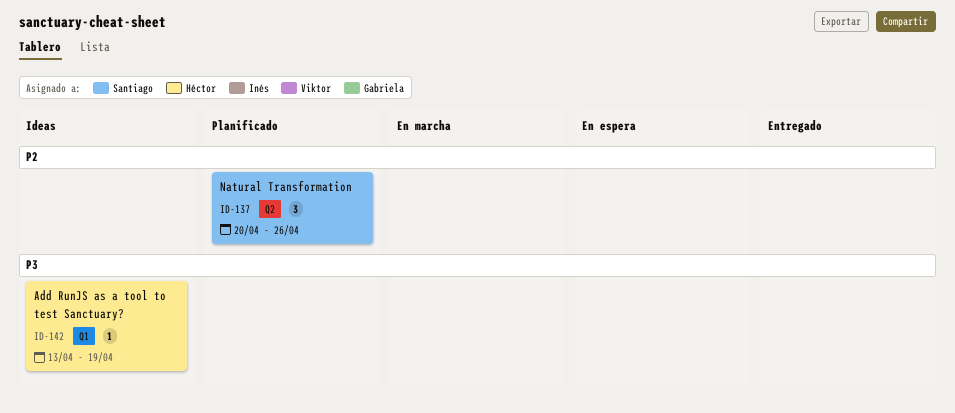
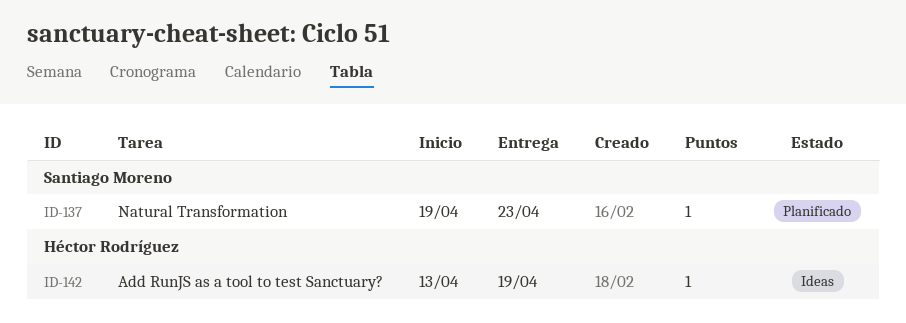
ID-137, estimate: 3 -> 1
ID-137, start: Apr 20 -> Apr 19
ID-137, due: Apr 26 -> Apr 23

